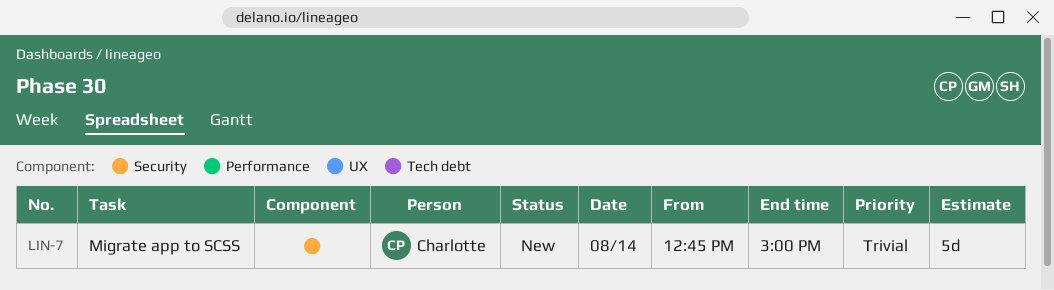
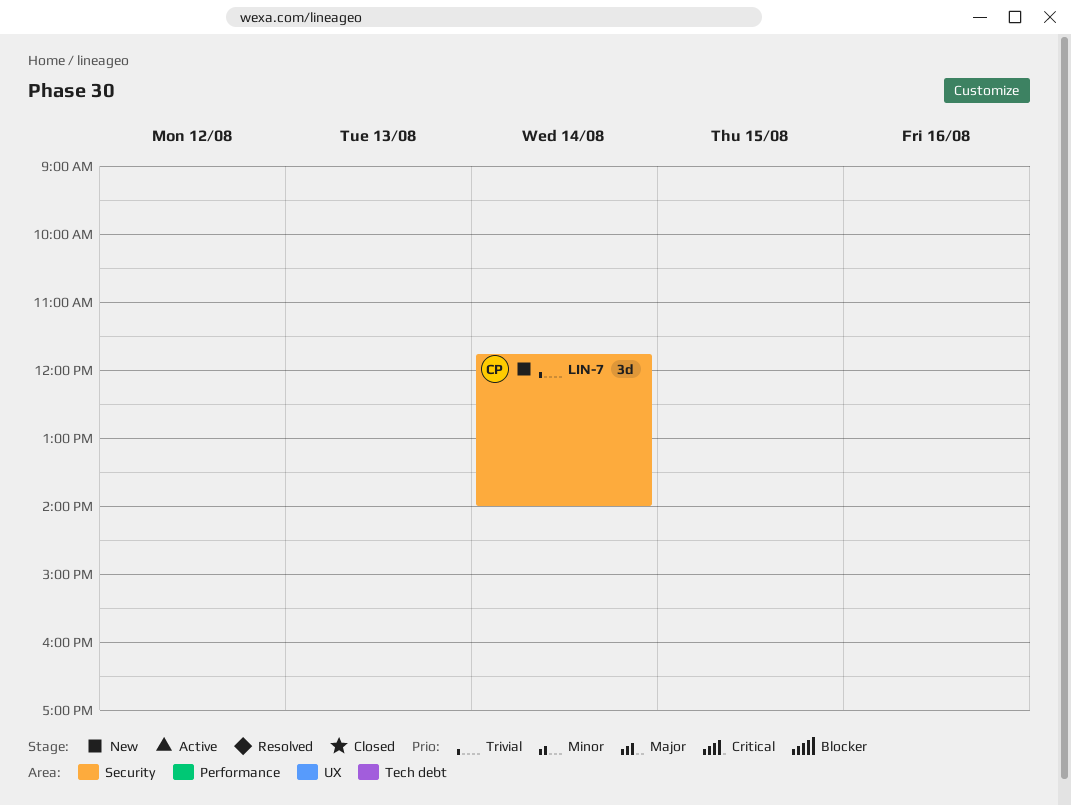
LIN-7, estimate: 5d -> 3d
LIN-7, begins: 12:45 -> 11:45
LIN-7, ends: 15:00 -> 14:00

